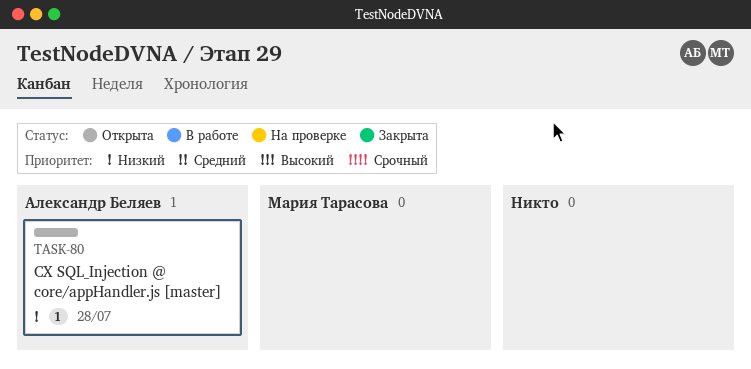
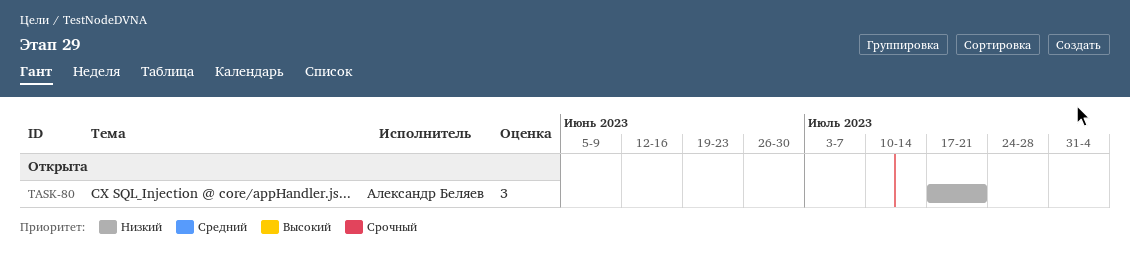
TASK-80, estimate: 1 -> 3
TASK-80, due: Jul 28 -> Jul 21

